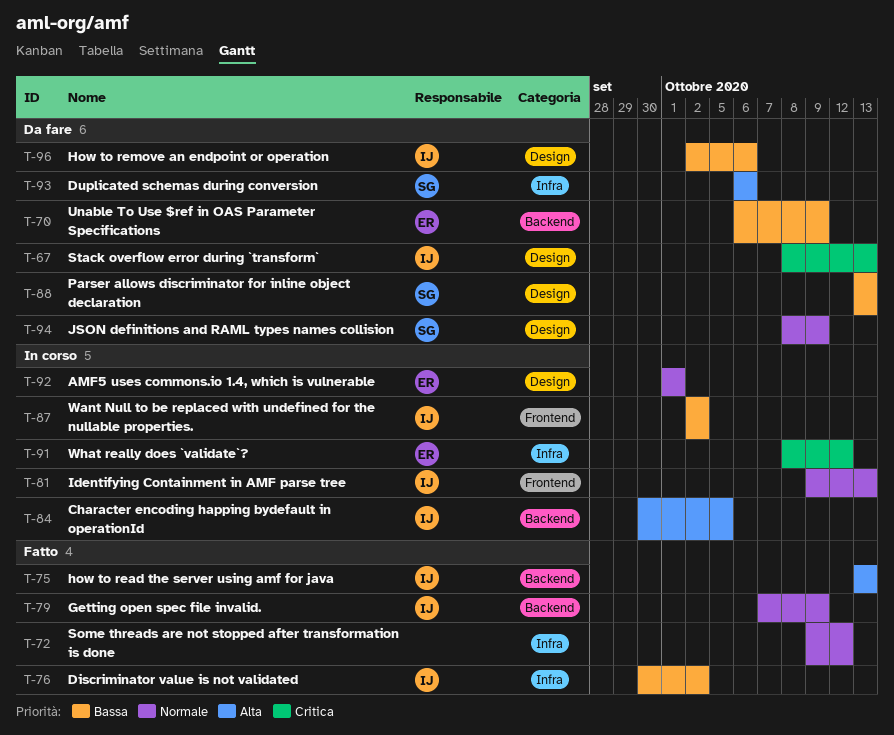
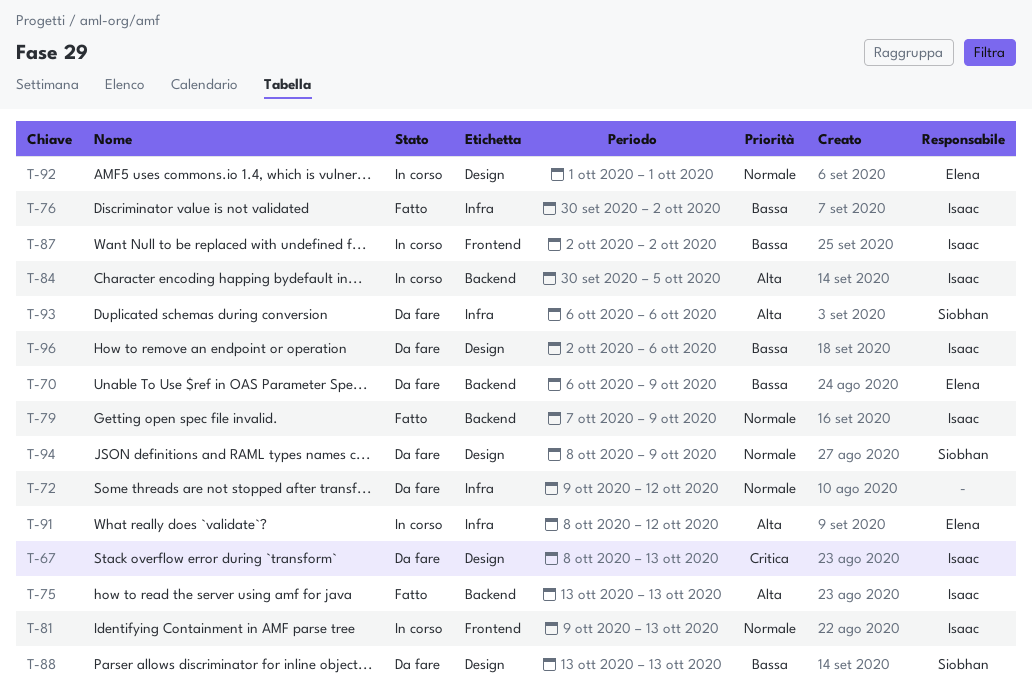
T-72, status: Fatto -> Da fare
T-91, priority: Critica -> Alta

